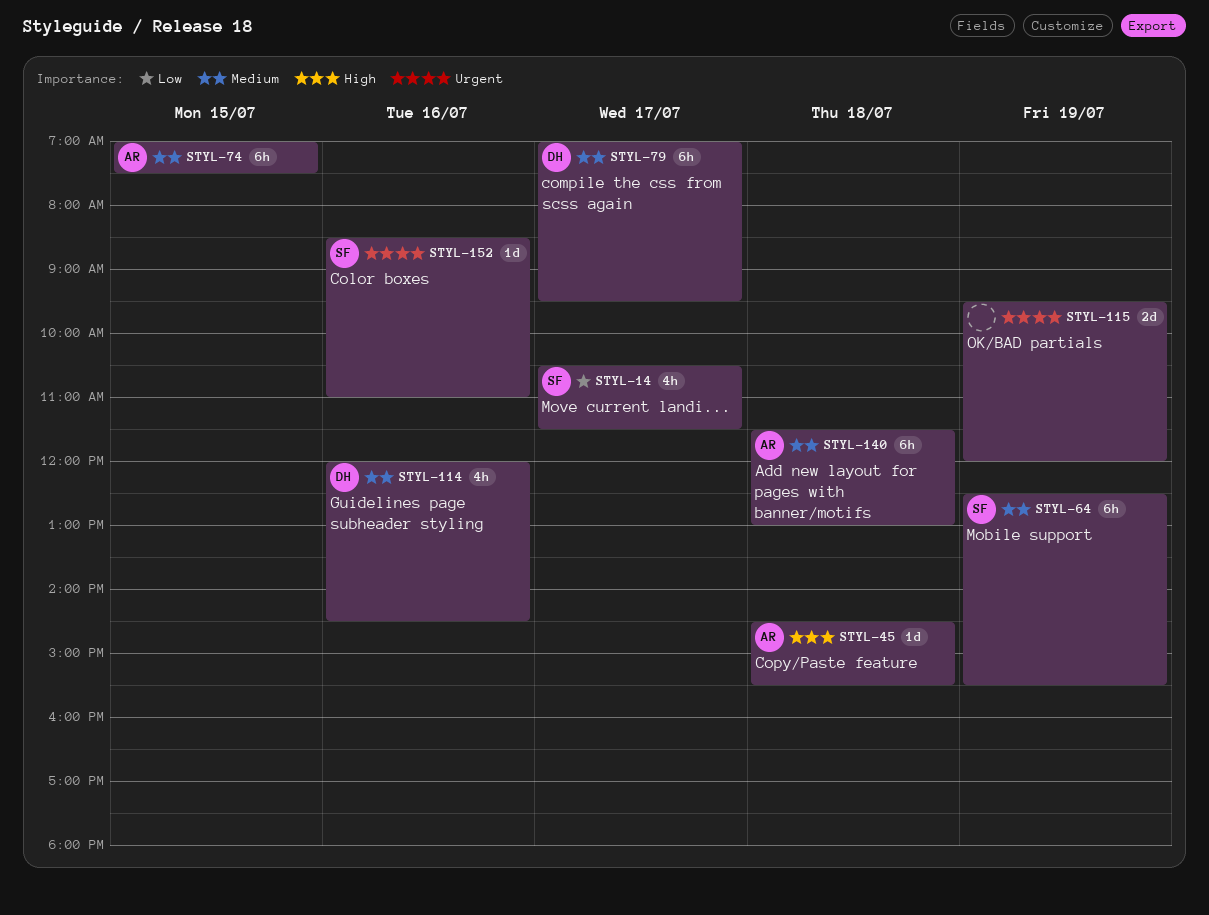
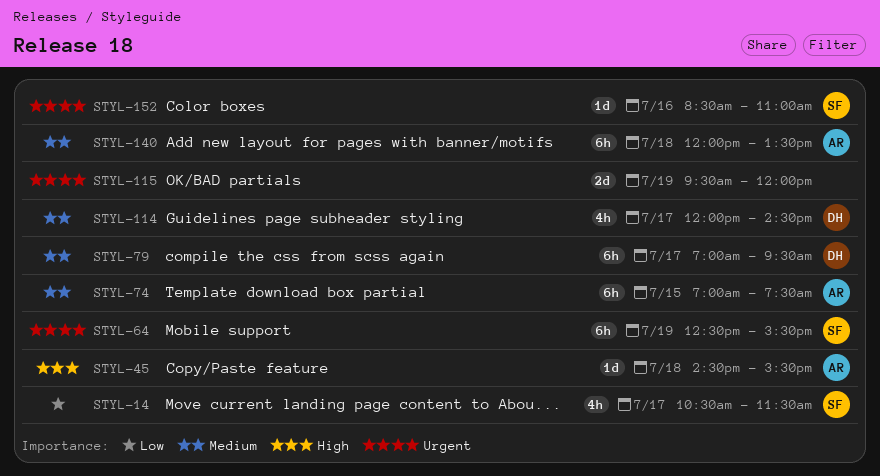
STYL-64, priority: Medium -> Urgent
STYL-114, day: Jul 16 -> Jul 17
STYL-140, begins: 11:30 -> 12:00
STYL-140, ends: 13:00 -> 13:30

